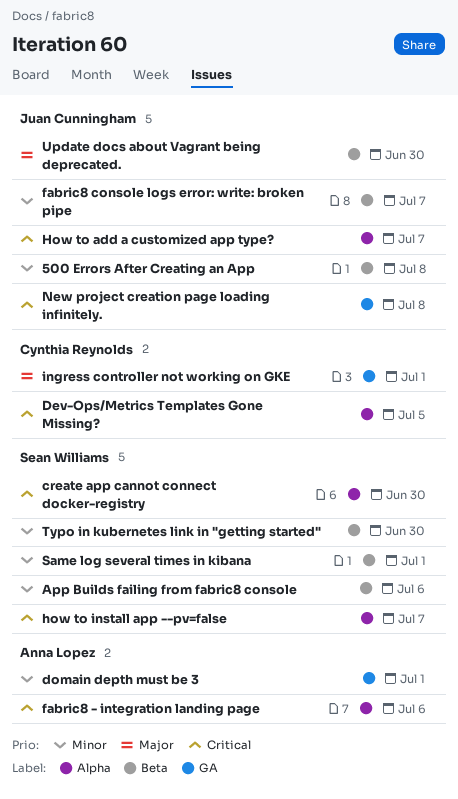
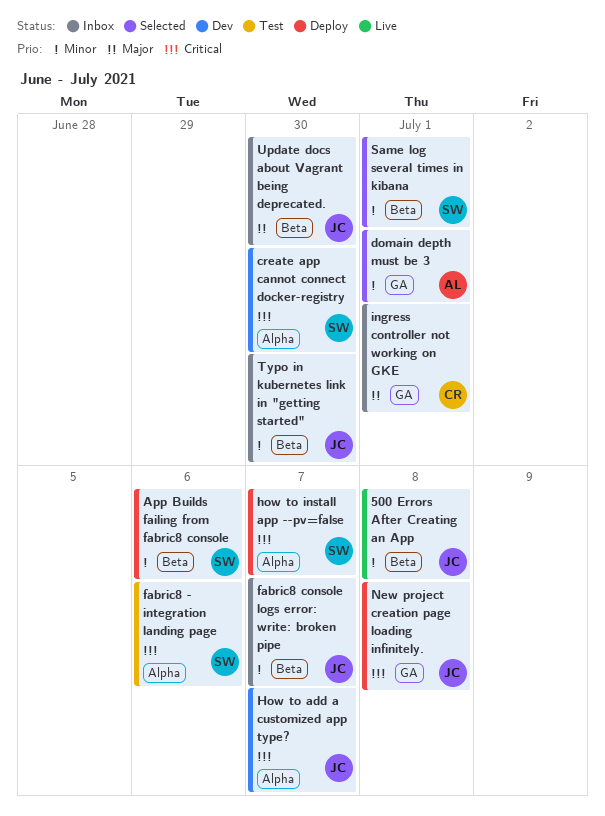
Dev-Ops/Metrics Templates Gone Missing?: present -> none
fabric8 - integration landing page, owner: Anna Lopez -> Sean Williams
Typo in kubernetes link in "getting started", owner: Sean Williams -> Juan Cunningham

